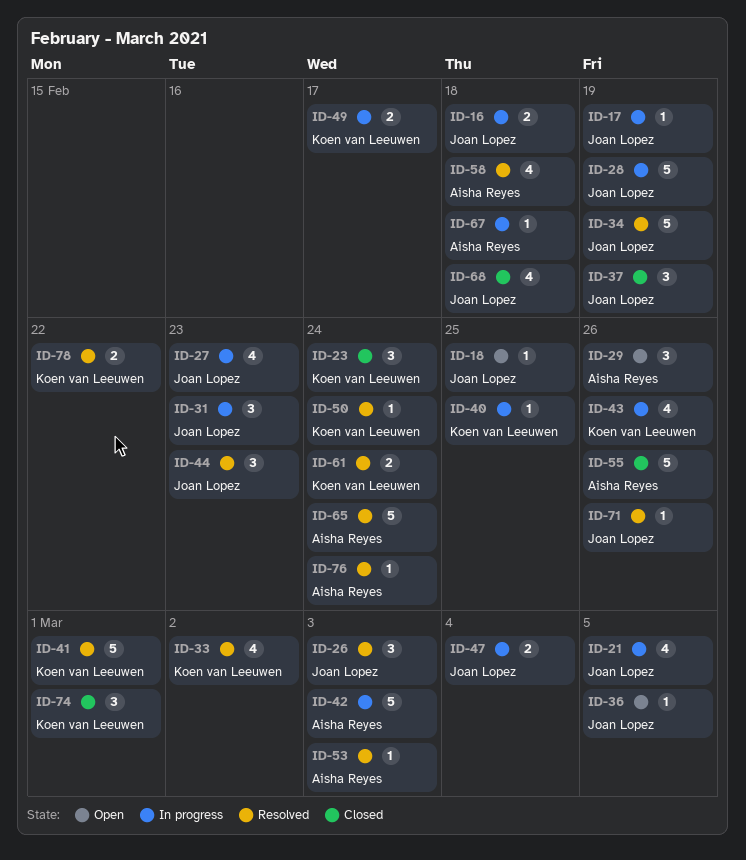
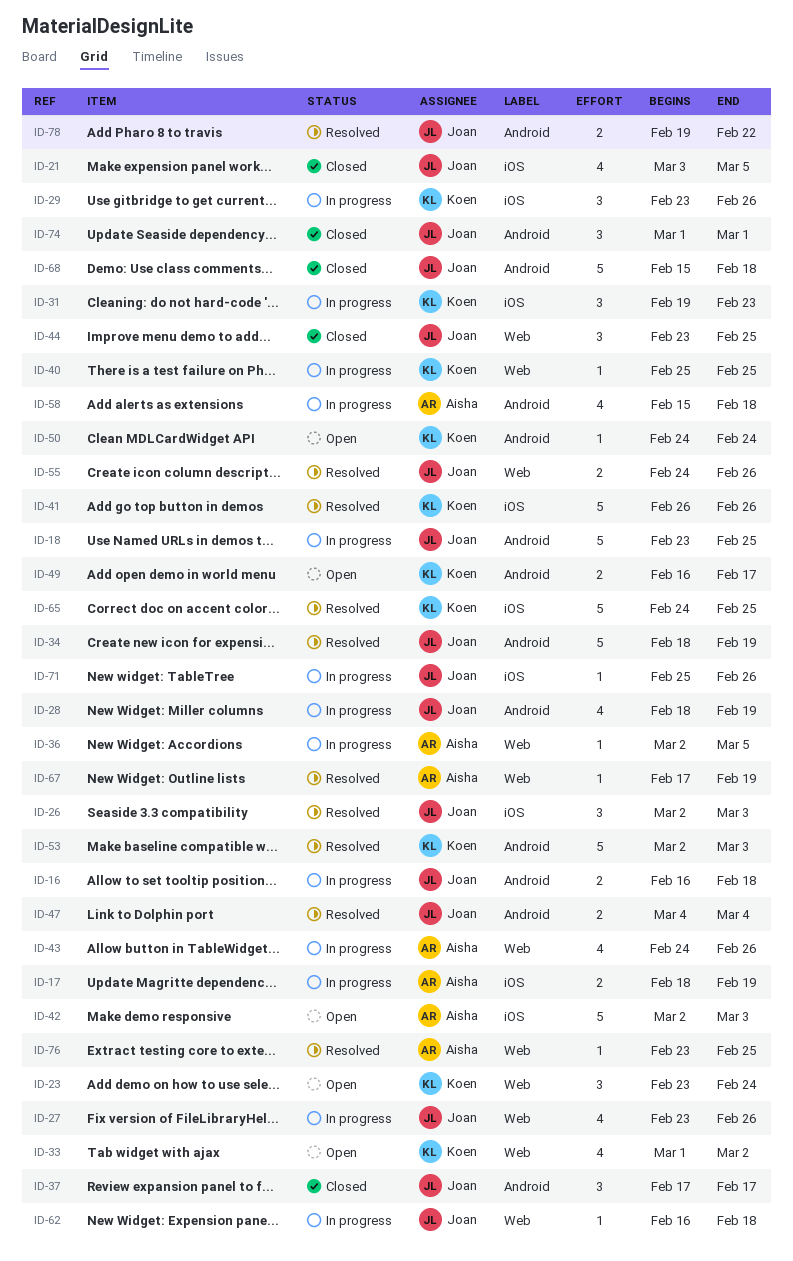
ID-17, owner: Joan Lopez -> Aisha Reyes
ID-17, estimate: 1 -> 2
ID-18, status: Open -> In progress
ID-18, estimate: 1 -> 5
ID-21, status: In progress -> Closed
ID-23, status: Closed -> Open
ID-27, due: Feb 23 -> Feb 26
ID-28, estimate: 5 -> 4
ID-29, status: Open -> In progress
ID-29, owner: Aisha Reyes -> Koen van Leeuwen
ID-31, owner: Joan Lopez -> Koen van Leeuwen
ID-33, status: Resolved -> Open
ID-36, status: Open -> In progress
ID-36, owner: Joan Lopez -> Aisha Reyes
ID-37, due: Feb 19 -> Feb 17
ID-41, due: Mar 1 -> Feb 26
ID-42, status: In progress -> Open
ID-43, owner: Koen van Leeuwen -> Aisha Reyes
ID-44, status: Resolved -> Closed
ID-44, due: Feb 23 -> Feb 25
ID-47, status: In progress -> Resolved
ID-49, status: In progress -> Open
ID-50, status: Resolved -> Open
ID-53, owner: Aisha Reyes -> Koen van Leeuwen
ID-53, estimate: 1 -> 5
ID-55, status: Closed -> Resolved
ID-55, owner: Aisha Reyes -> Joan Lopez
ID-55, estimate: 5 -> 2
ID-58, status: Resolved -> In progress
ID-61: present -> none
ID-62: none -> present
ID-65, owner: Aisha Reyes -> Koen van Leeuwen
ID-65, due: Feb 24 -> Feb 25
ID-67, status: In progress -> Resolved
ID-67, due: Feb 18 -> Feb 19
ID-68, estimate: 4 -> 5
ID-71, status: Resolved -> In progress
ID-74, owner: Koen van Leeuwen -> Joan Lopez
ID-76, due: Feb 24 -> Feb 25
ID-78, owner: Koen van Leeuwen -> Joan Lopez

